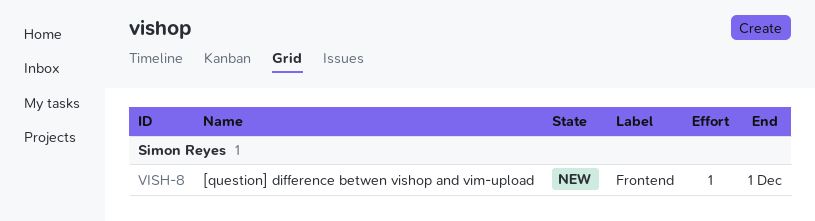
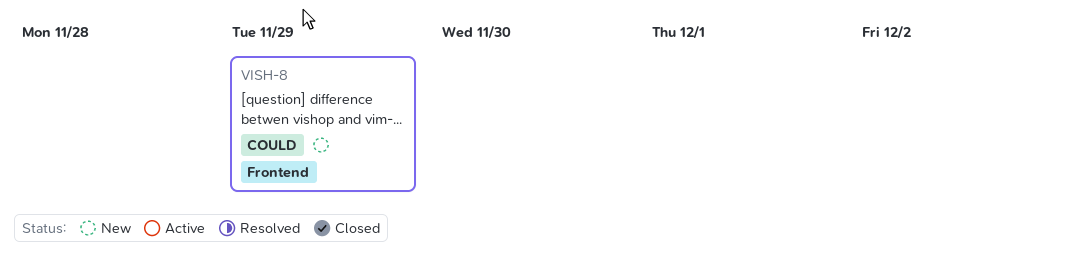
VISH-8, due: Dec 1 -> Nov 29

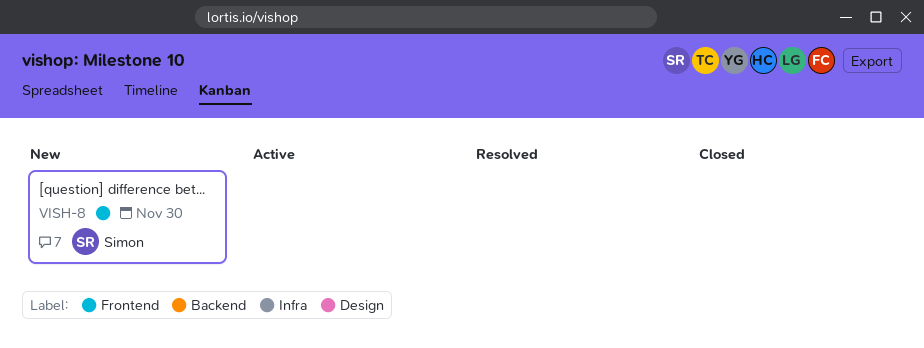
VISH-8, due: Nov 29 -> Nov 30

